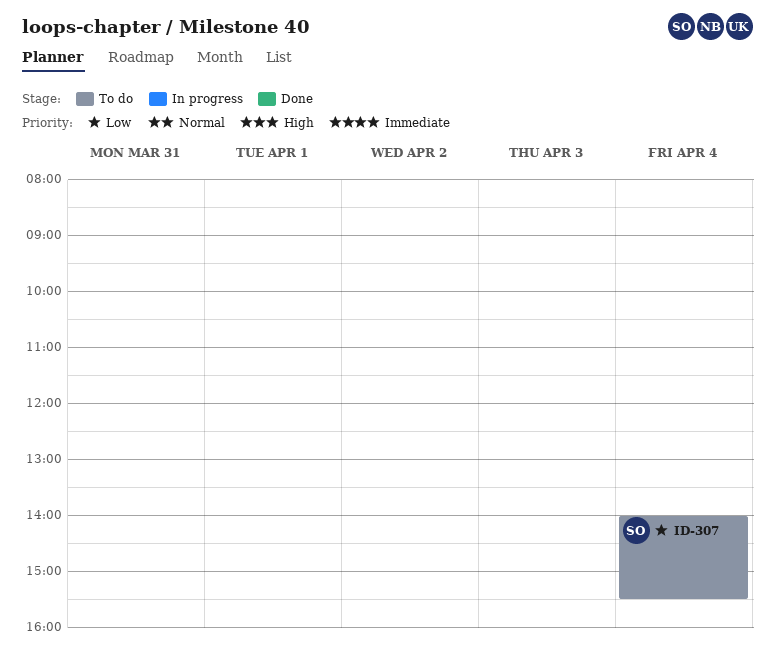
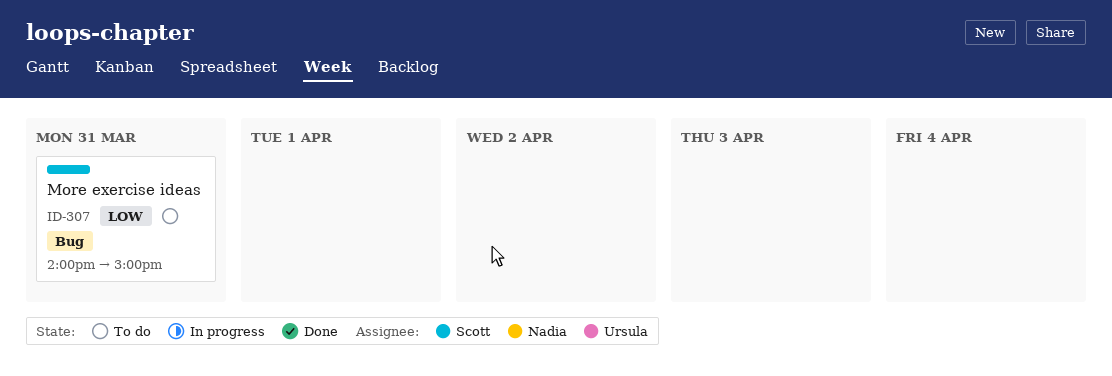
ID-307, day: Apr 4 -> Mar 31
ID-307, ends: 15:30 -> 15:00

